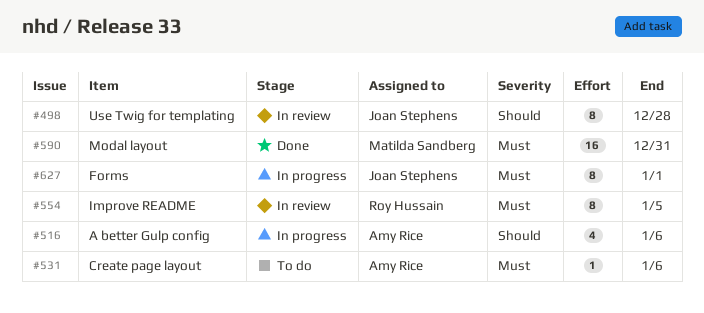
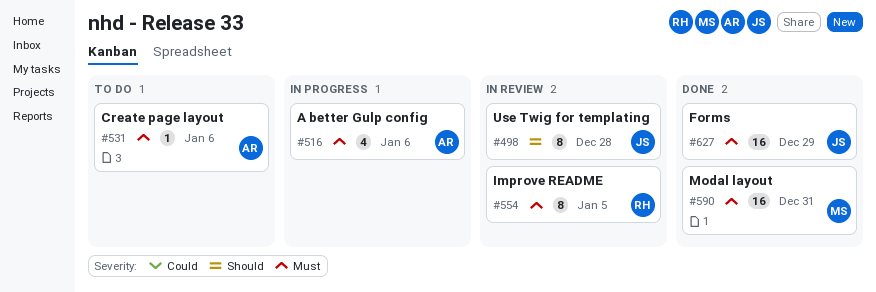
#516, priority: Should -> Must
#627, status: In progress -> Done
#627, estimate: 8 -> 16
#627, due: Jan 1 -> Dec 29

